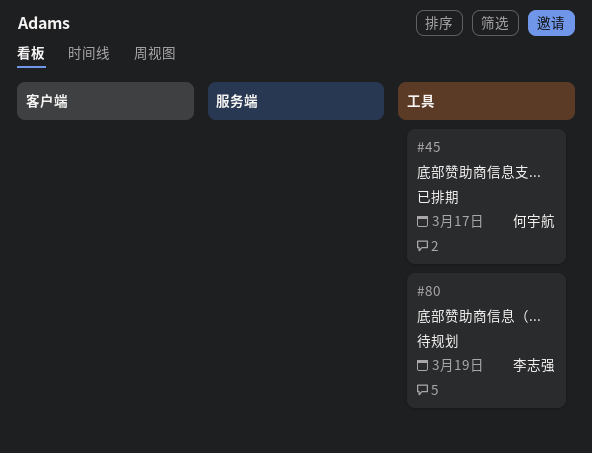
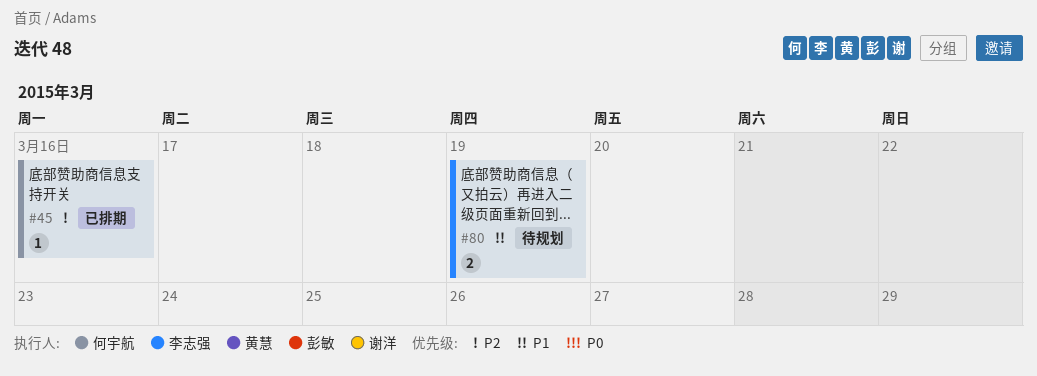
#45, due: Mar 17 -> Mar 16

